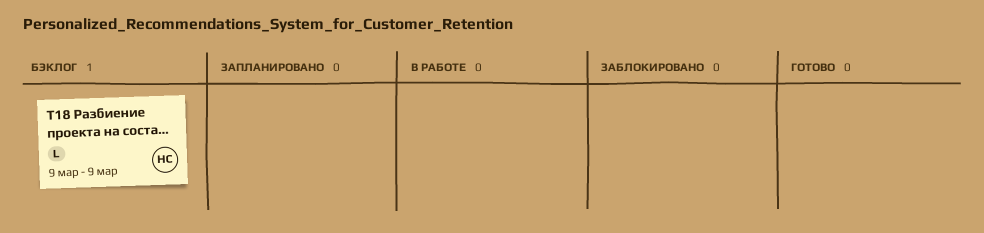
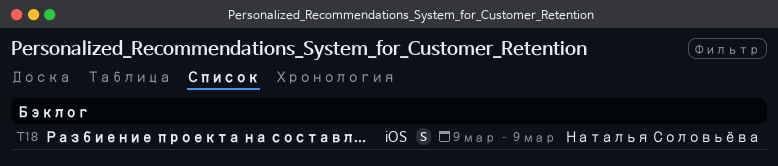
T18, estimate: L -> S

